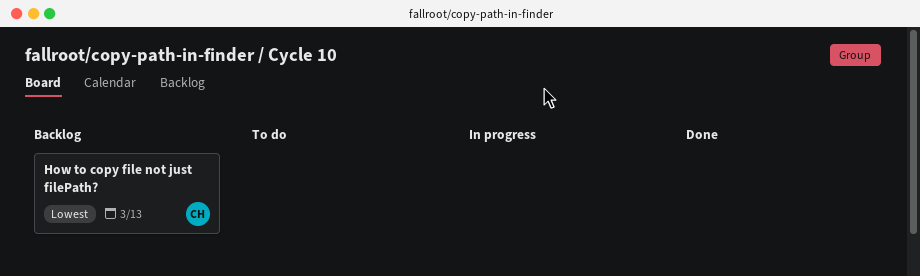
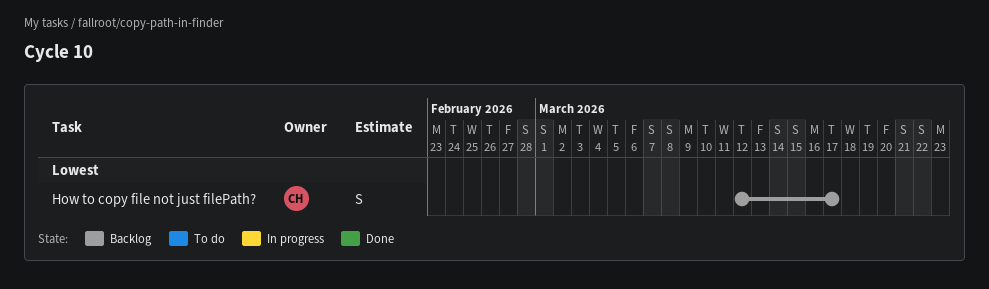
How to copy file not just filePath?, due: Mar 13 -> Mar 17

